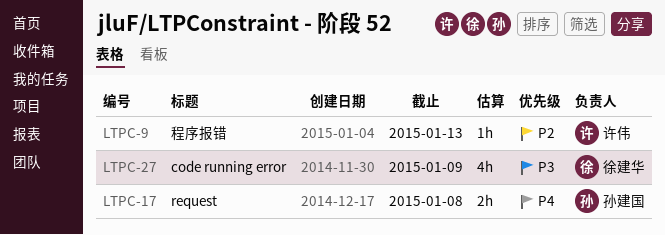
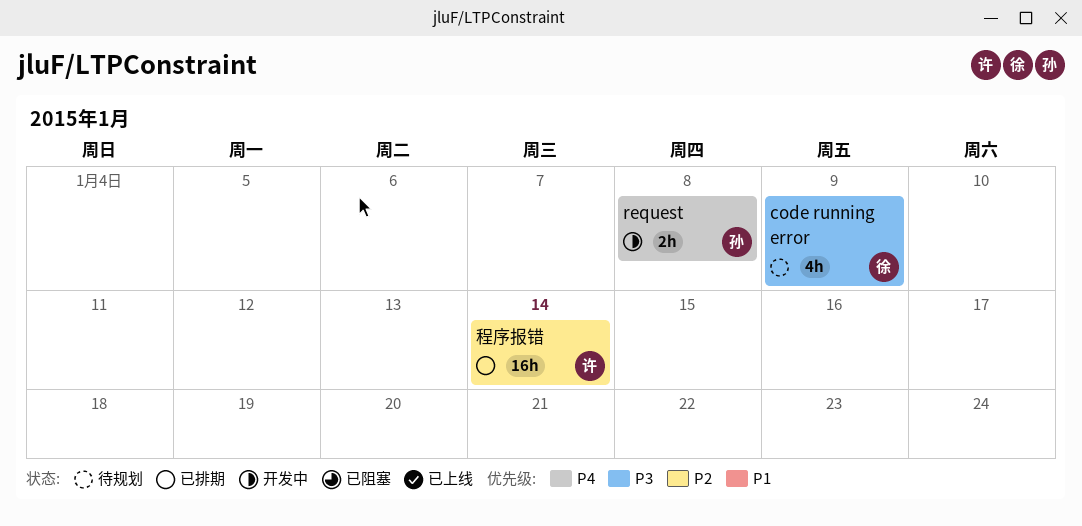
程序报错, estimate: 1h -> 16h
程序报错, due: Jan 13 -> Jan 14

